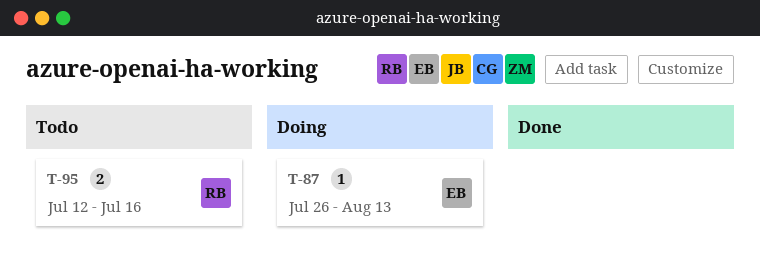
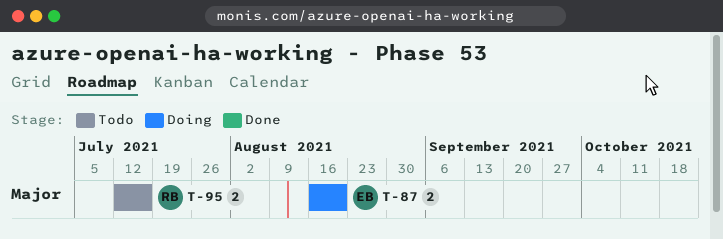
T-87, estimate: 1 -> 2
T-87, start: Jul 26 -> Aug 16
T-87, due: Aug 13 -> Aug 20

